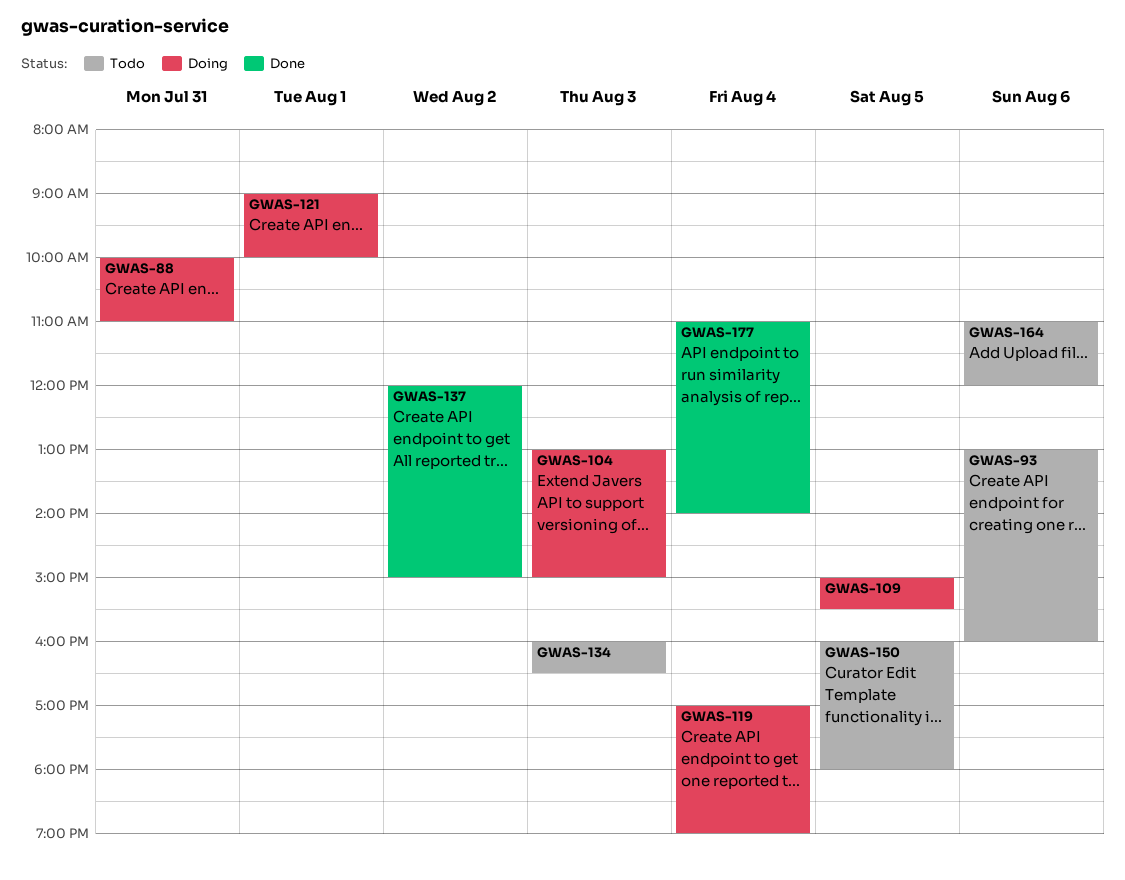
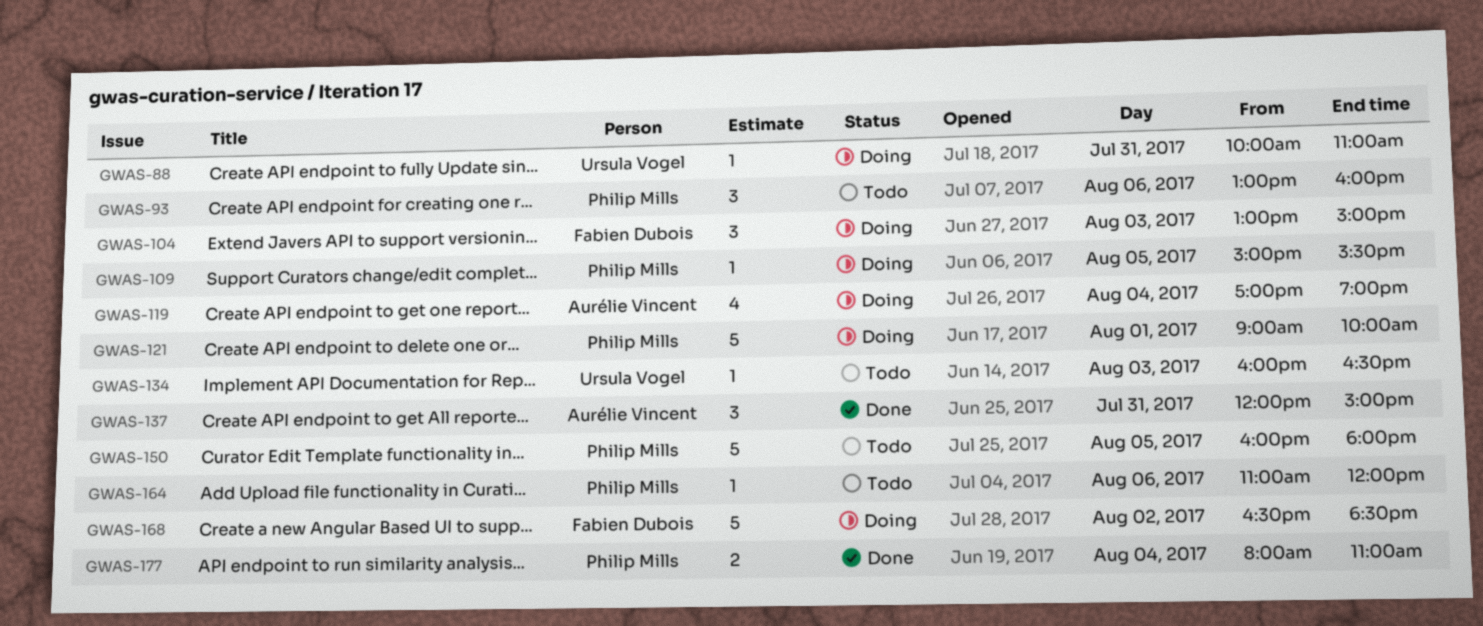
GWAS-137, day: Aug 2 -> Jul 31
GWAS-168: none -> present
GWAS-177, begins: 11:00 -> 08:00
GWAS-177, ends: 14:00 -> 11:00

